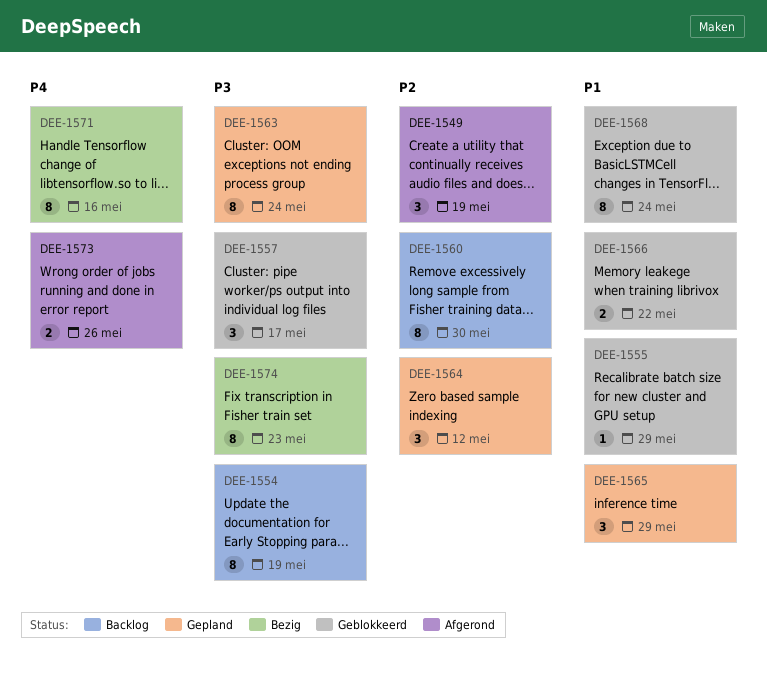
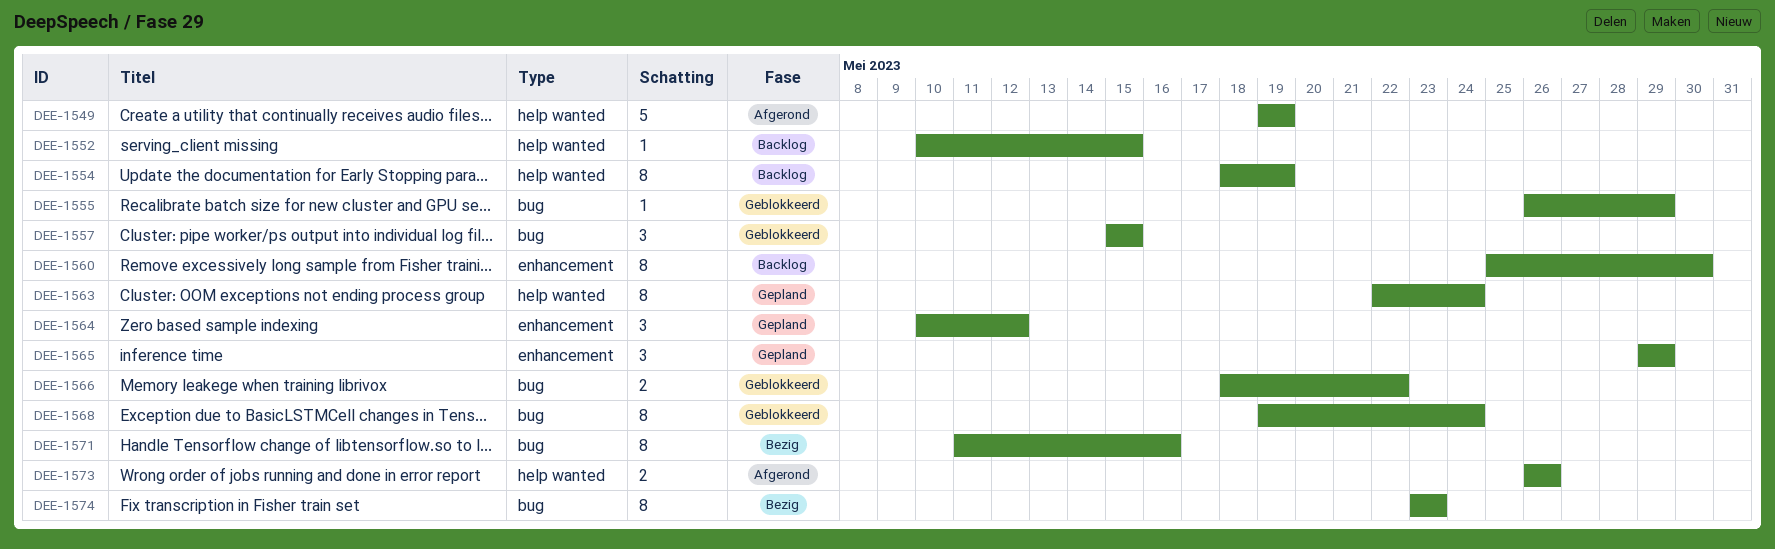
DEE-1549, estimate: 3 -> 5
DEE-1552: none -> present
DEE-1557, due: May 17 -> May 15

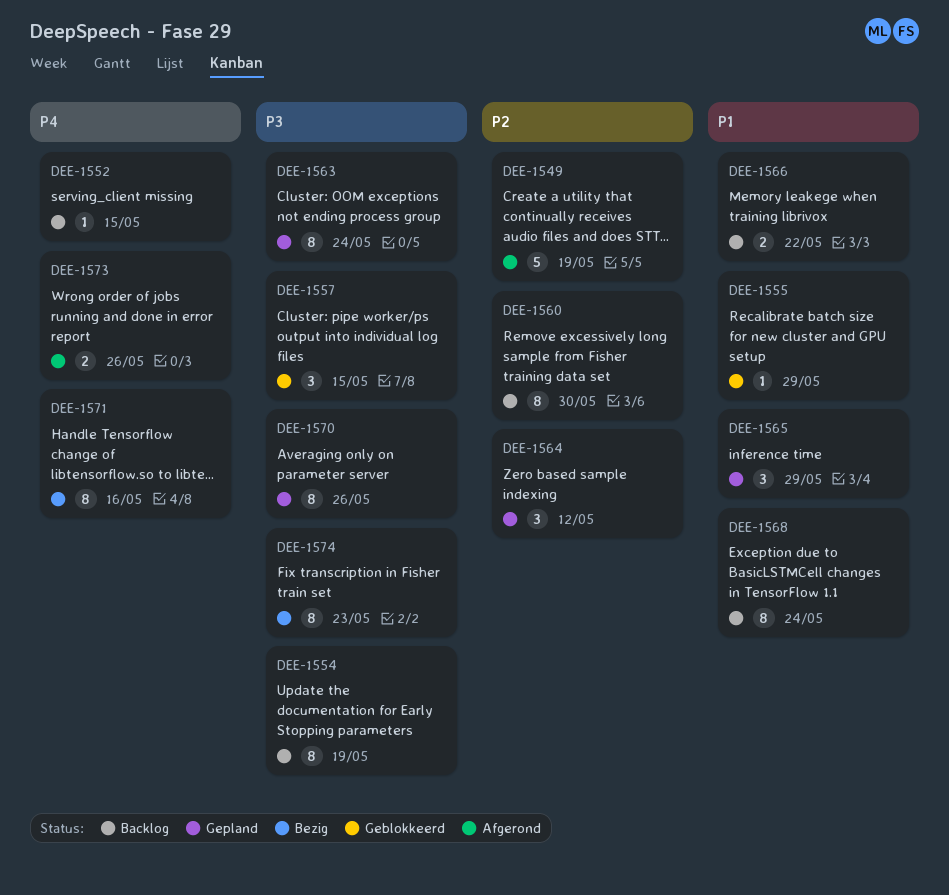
DEE-1566, status: Geblokkeerd -> Backlog
DEE-1568, status: Geblokkeerd -> Backlog
DEE-1570: none -> present

